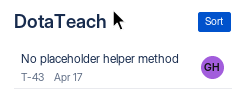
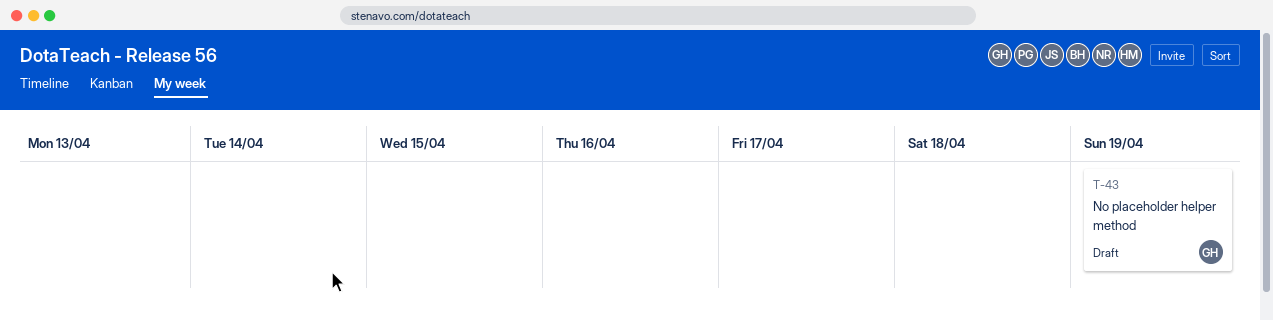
T-43, due: Apr 17 -> Apr 19

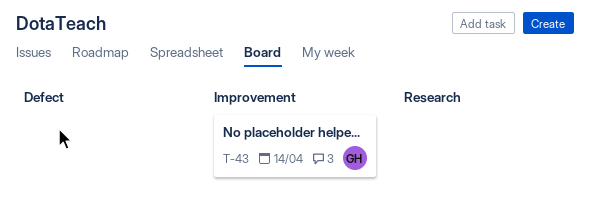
T-43, due: Apr 19 -> Apr 14

